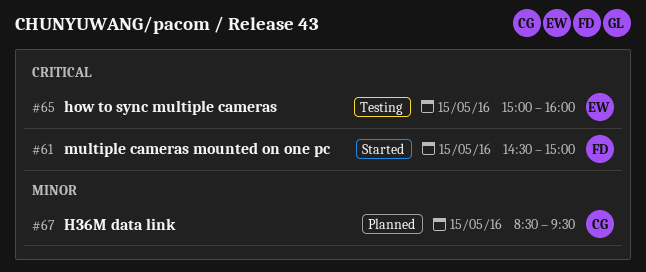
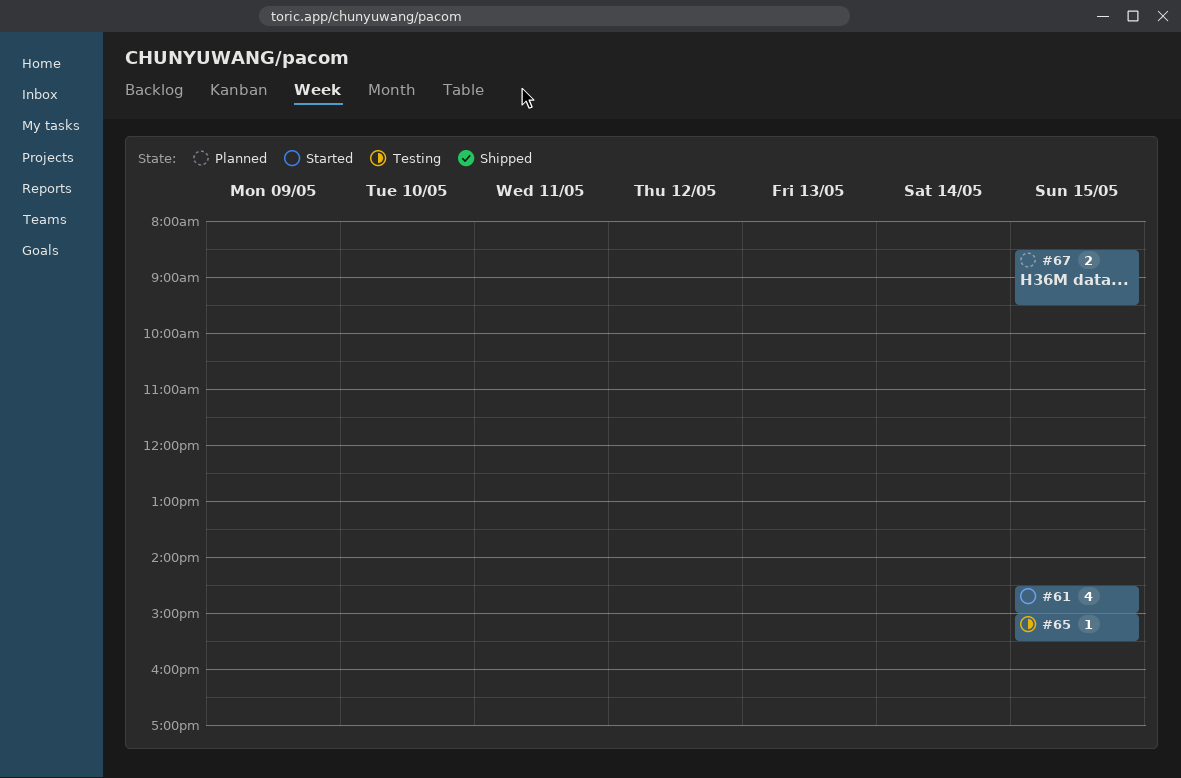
#65, ends: 16:00 -> 15:30

